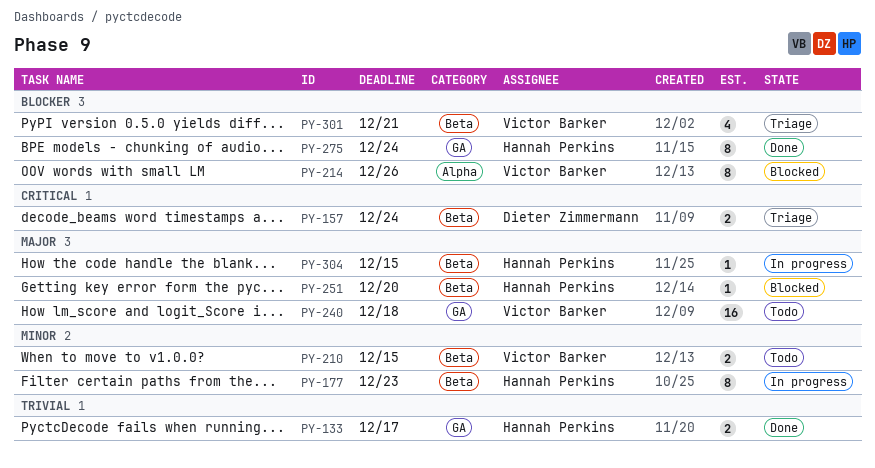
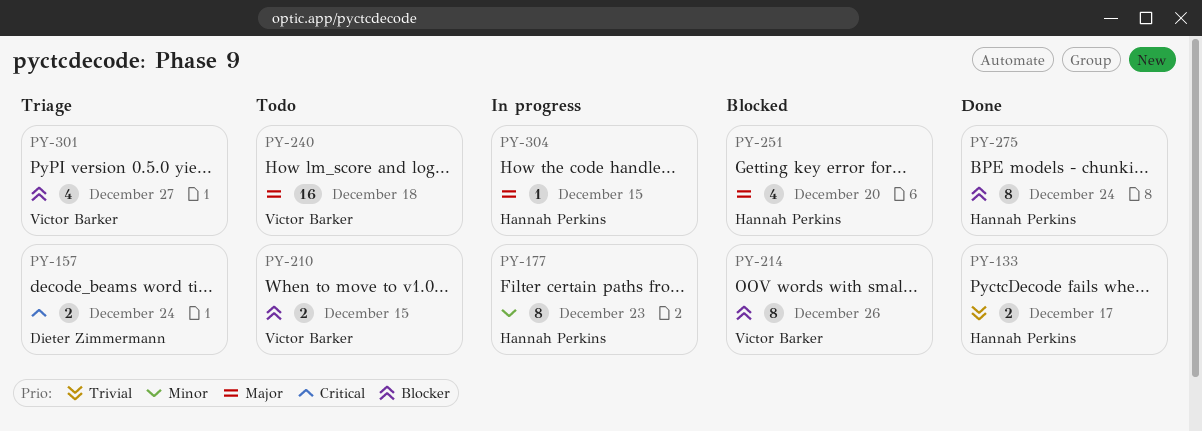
PY-210, priority: Minor -> Blocker
PY-251, estimate: 1 -> 4
PY-301, due: Dec 21 -> Dec 27

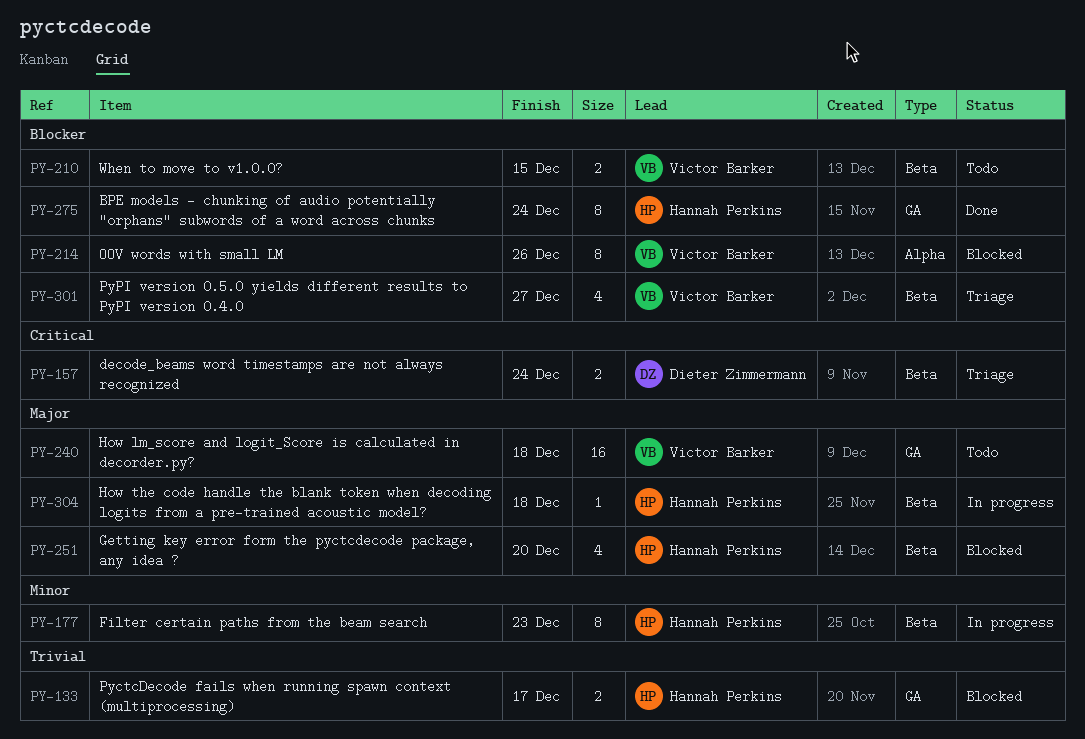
PY-133, status: Done -> Blocked
PY-304, due: Dec 15 -> Dec 18

